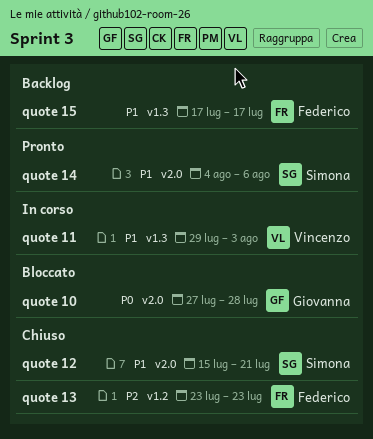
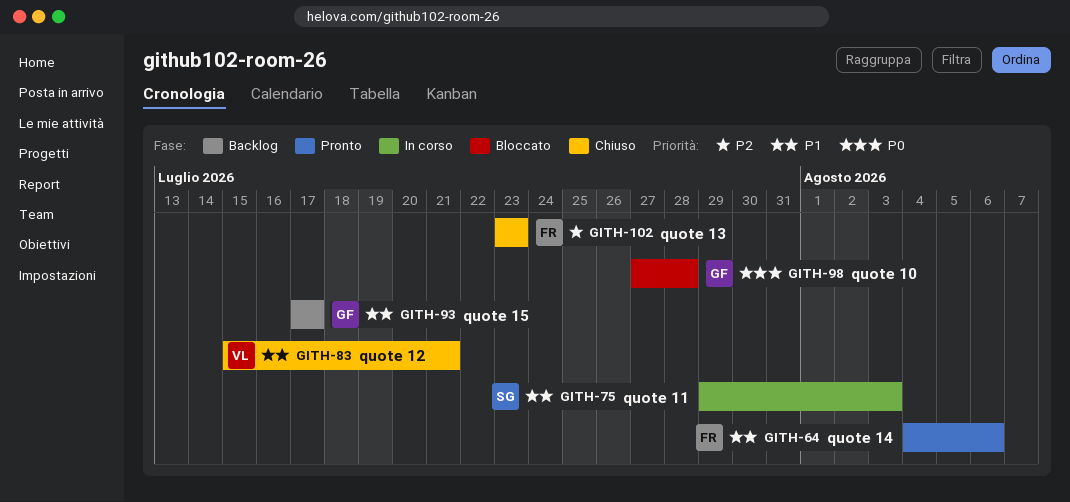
quote 11, owner: Vincenzo -> Simona
quote 12, owner: Simona -> Vincenzo
quote 14, owner: Simona -> Federico
quote 15, owner: Federico -> Giovanna

